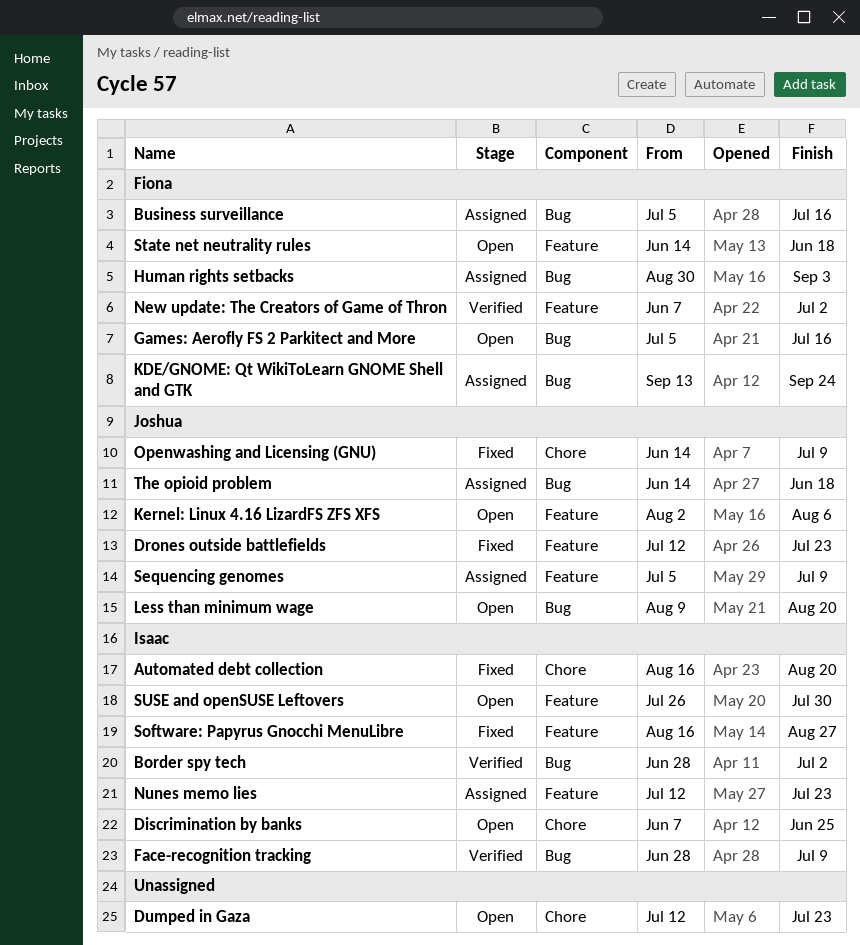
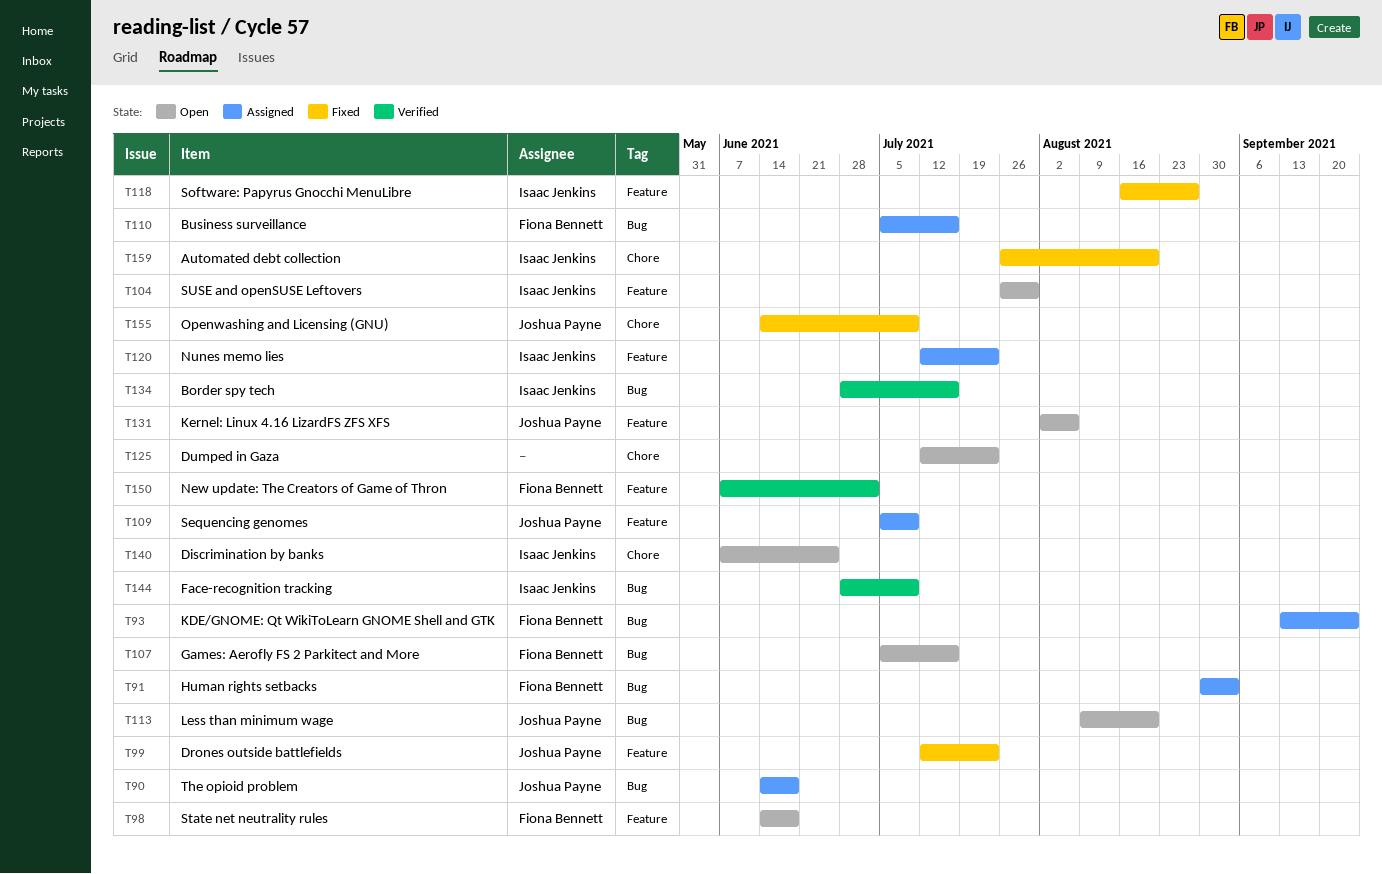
Automated debt collection, start: Aug 16 -> Jul 26
Border spy tech, due: Jul 2 -> Jul 16

